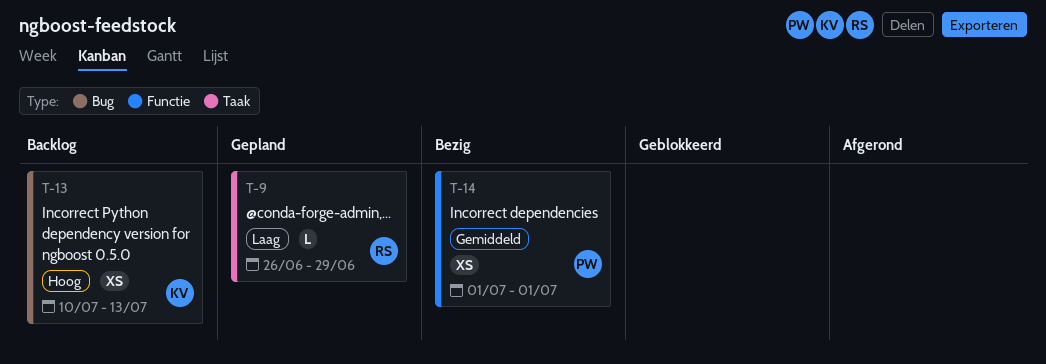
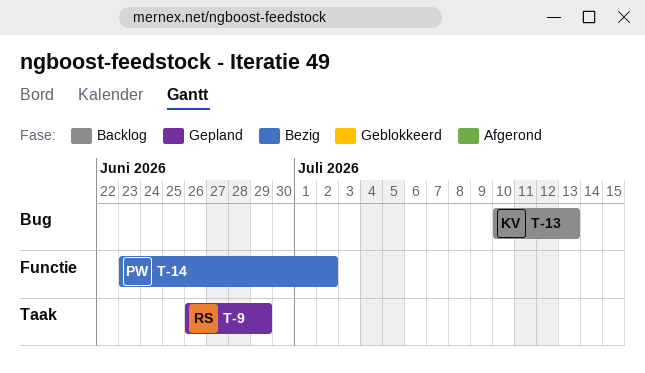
T-14, start: Jul 1 -> Jun 23
T-14, due: Jul 1 -> Jul 2

